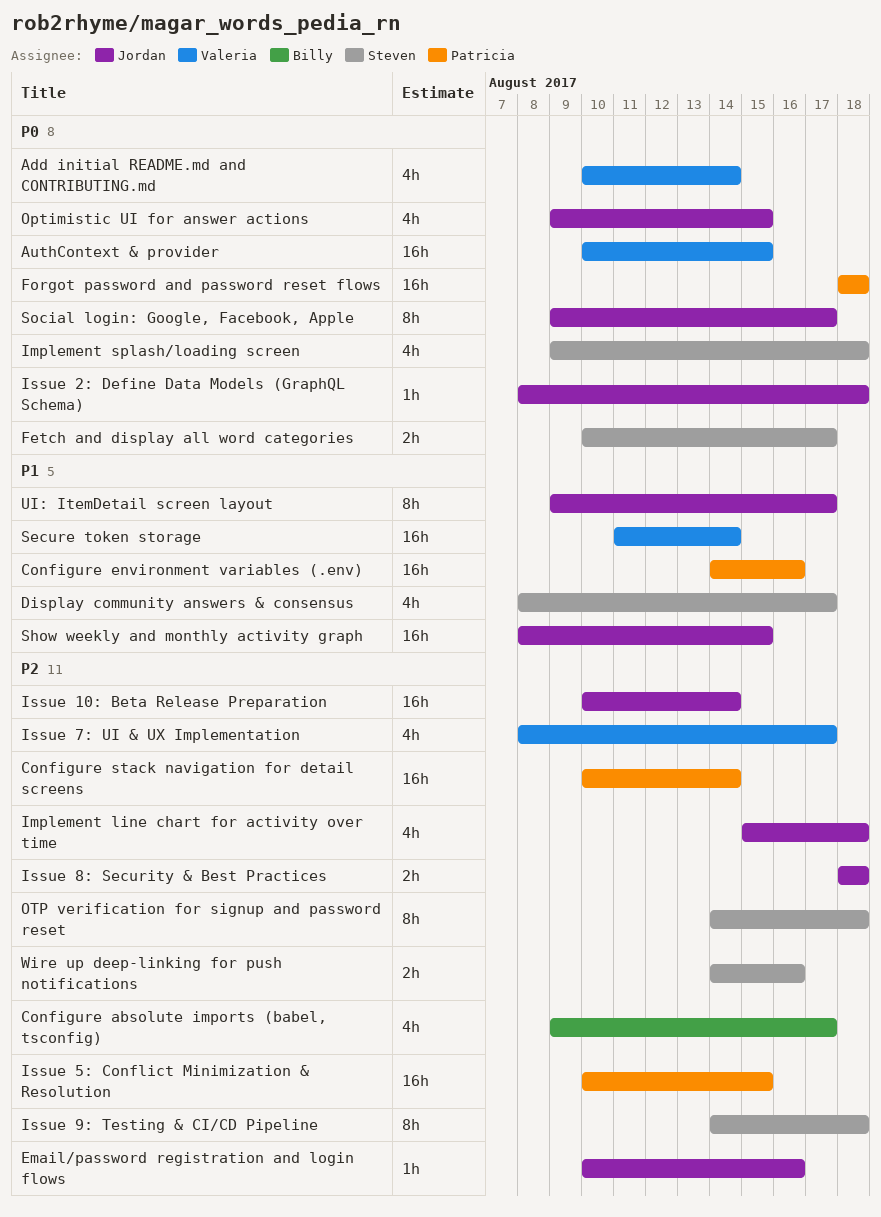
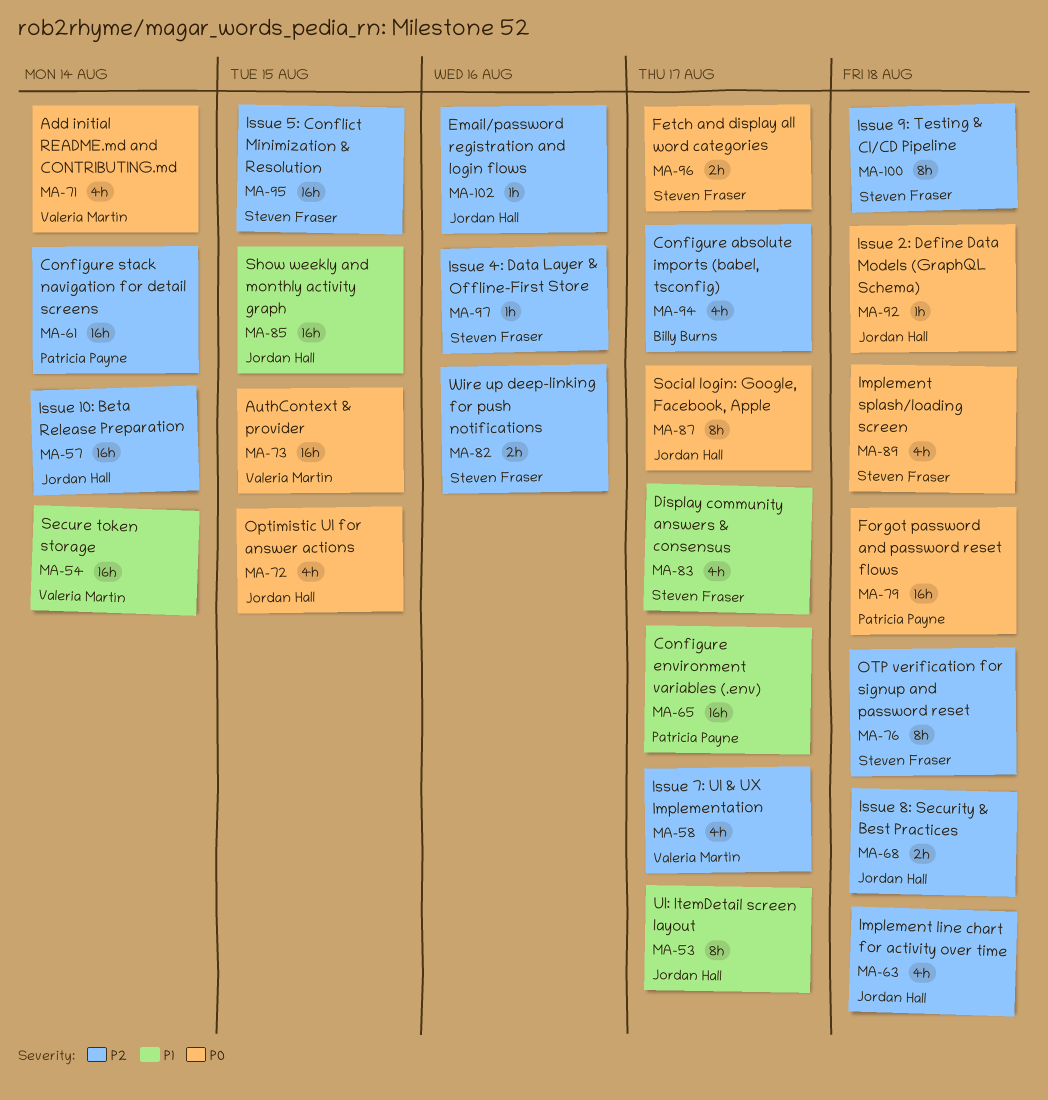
Configure environment variables (.env), due: Aug 16 -> Aug 17
Issue 4: Data Layer & Offline-First Store: none -> present
Issue 5: Conflict Minimization & Resolution, owner: Patricia Payne -> Steven Fraser

